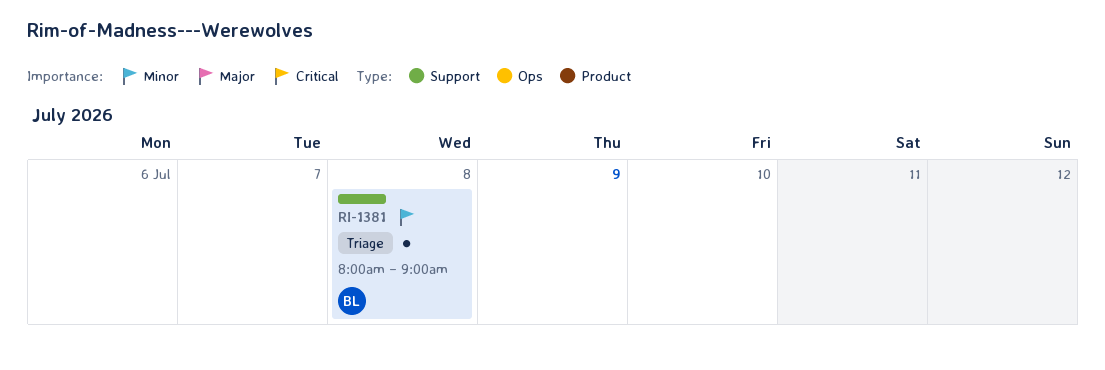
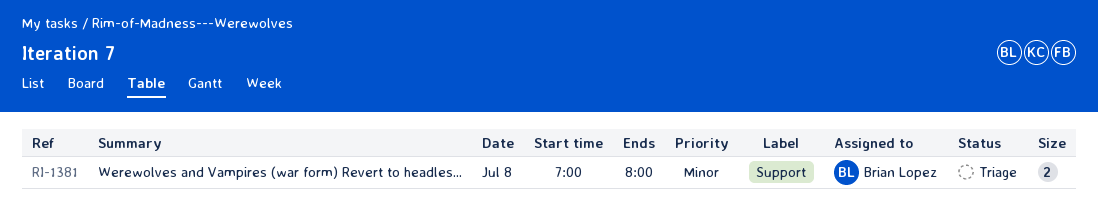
RI-1381, estimate: 1 -> 2
RI-1381, begins: 08:00 -> 07:00
RI-1381, ends: 09:00 -> 08:00

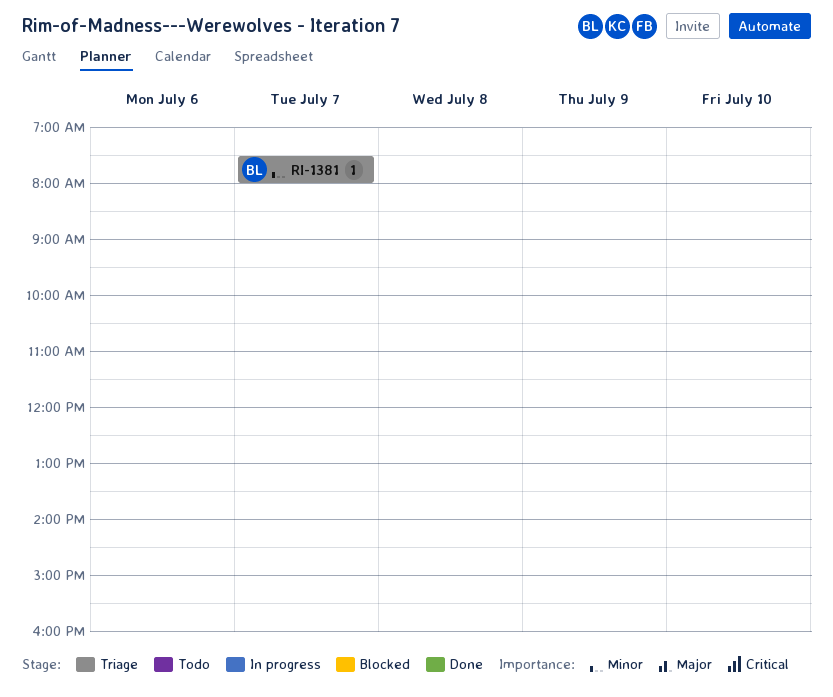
RI-1381, estimate: 2 -> 1
RI-1381, day: Jul 8 -> Jul 7
RI-1381, begins: 07:00 -> 07:30

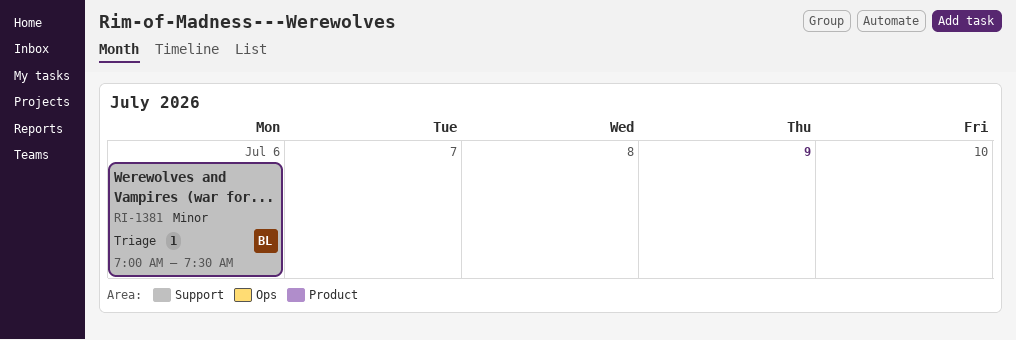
RI-1381, day: Jul 7 -> Jul 6
RI-1381, begins: 07:30 -> 07:00
RI-1381, ends: 08:00 -> 07:30

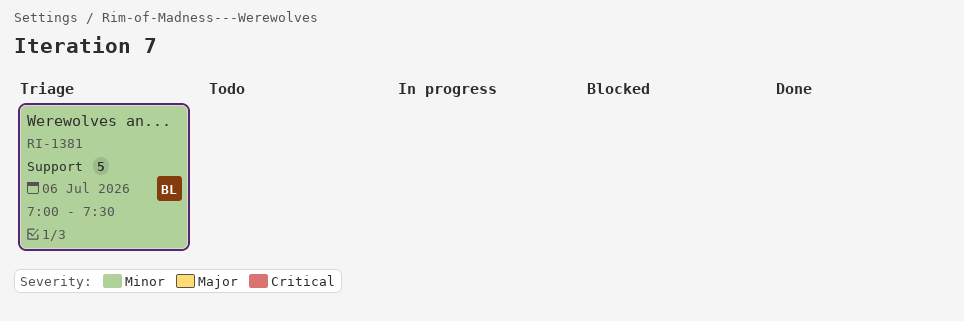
RI-1381, estimate: 1 -> 5

